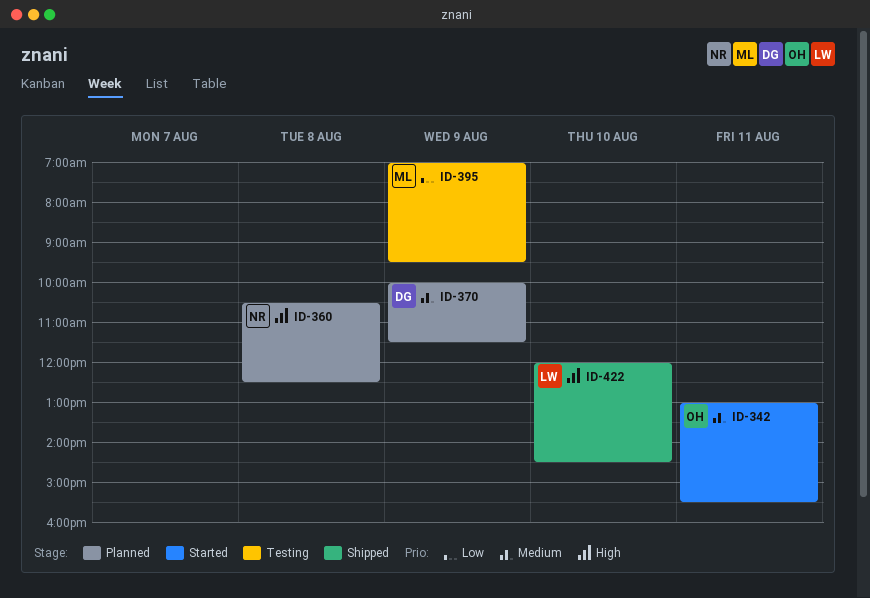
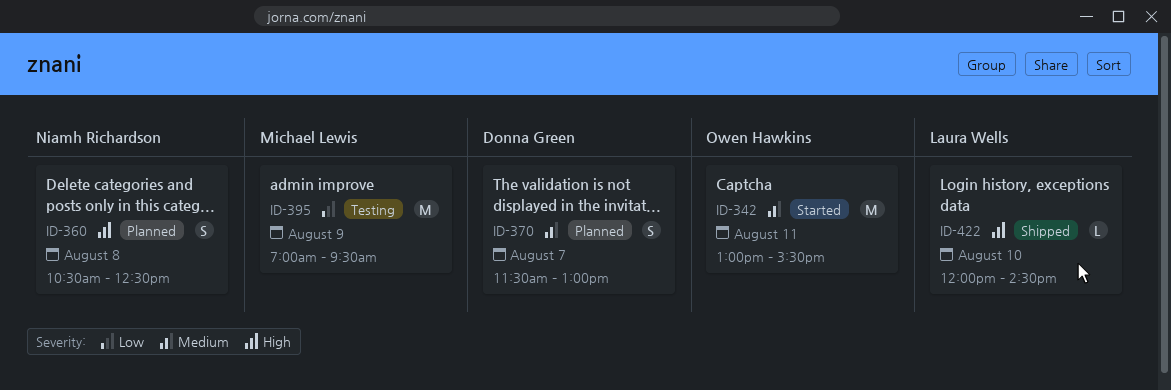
ID-370, day: Aug 9 -> Aug 7
ID-370, begins: 10:00 -> 11:30
ID-370, ends: 11:30 -> 13:00

